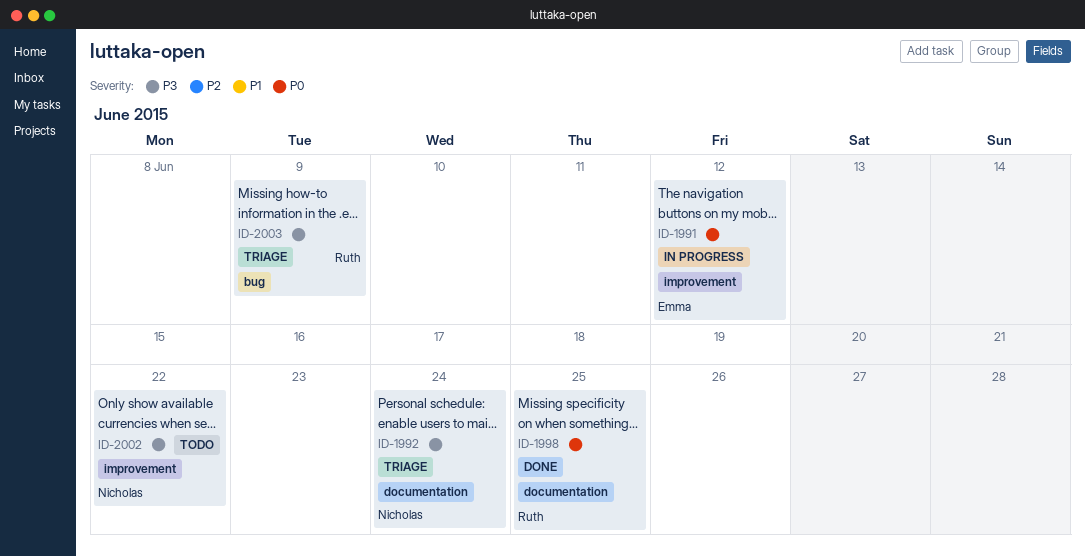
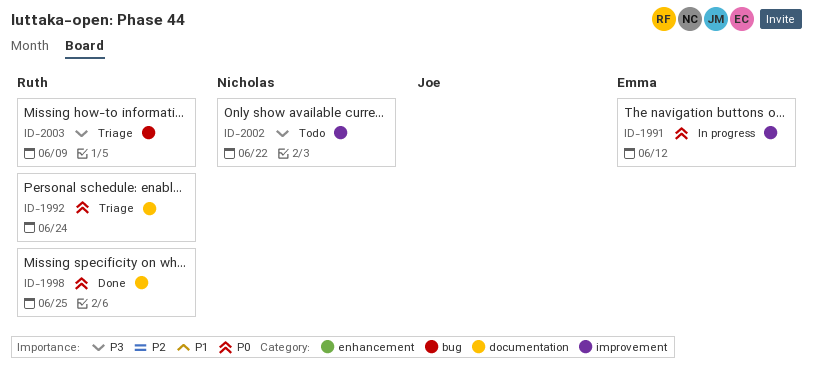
ID-1992, owner: Nicholas -> Ruth
ID-1992, priority: P3 -> P0

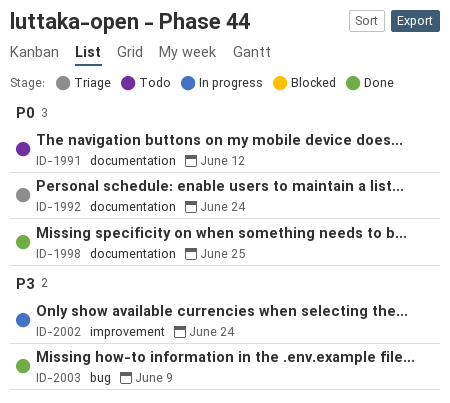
ID-1991, status: In progress -> Todo
ID-1991, label: improvement -> documentation
ID-2002, status: Todo -> In progress
ID-2002, due: Jun 22 -> Jun 24
ID-2003, status: Triage -> Done

